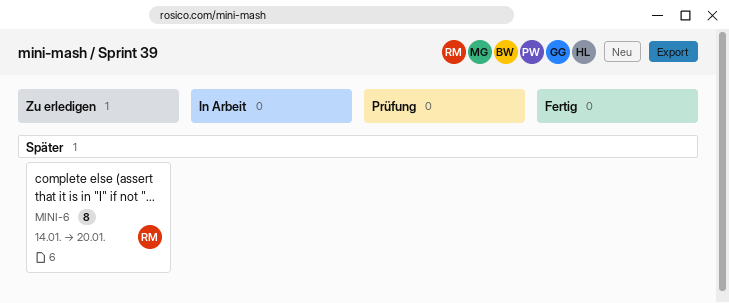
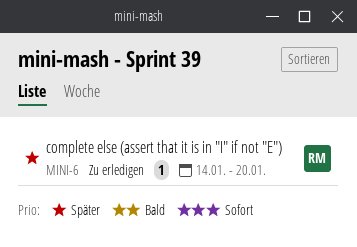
MINI-6, estimate: 8 -> 1

